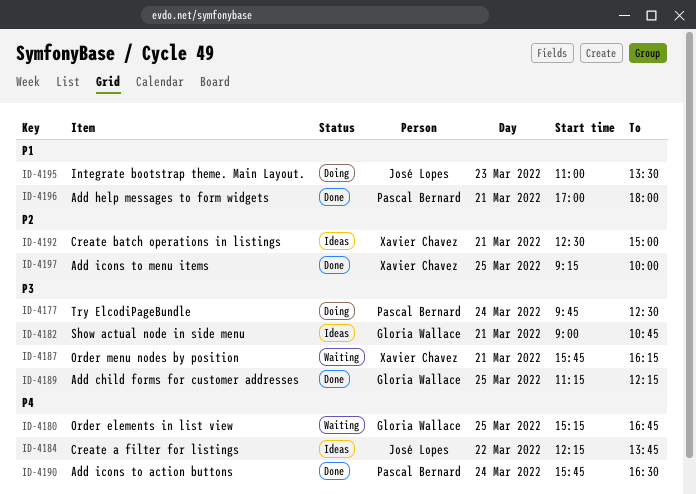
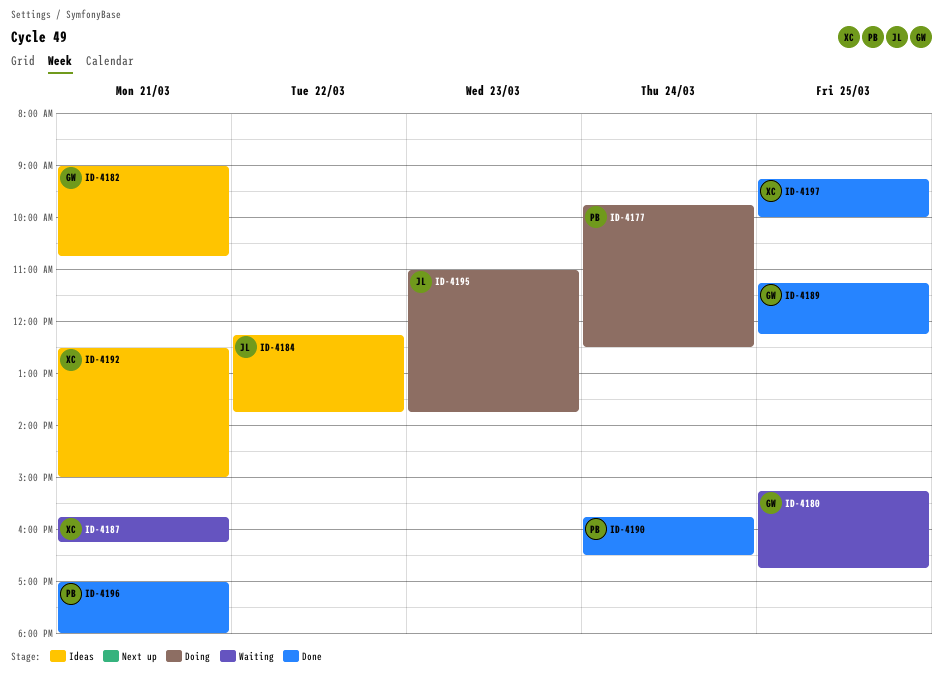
ID-4195, ends: 13:30 -> 13:45

